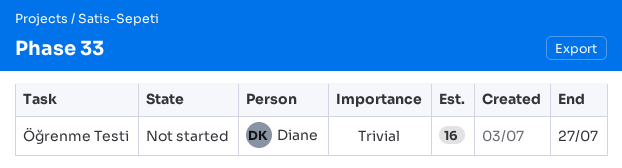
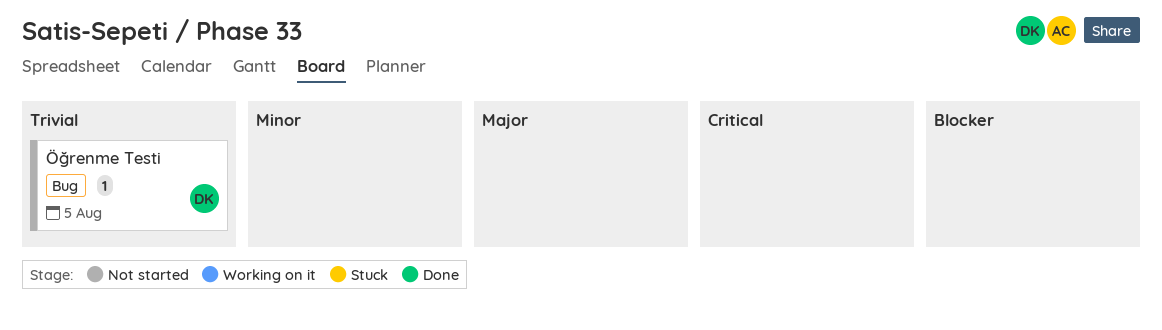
Öğrenme Testi, estimate: 16 -> 1
Öğrenme Testi, due: Jul 27 -> Aug 5

